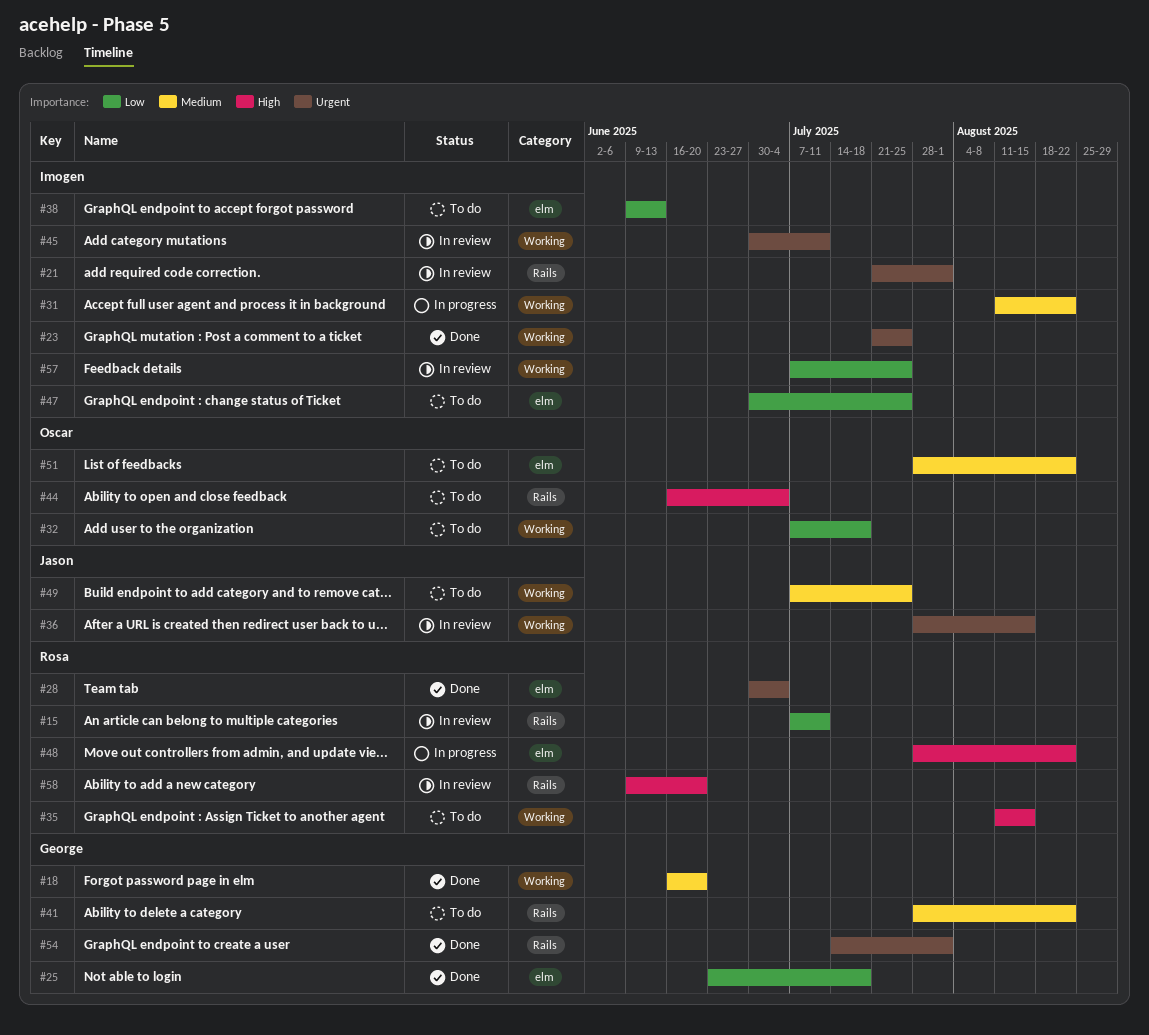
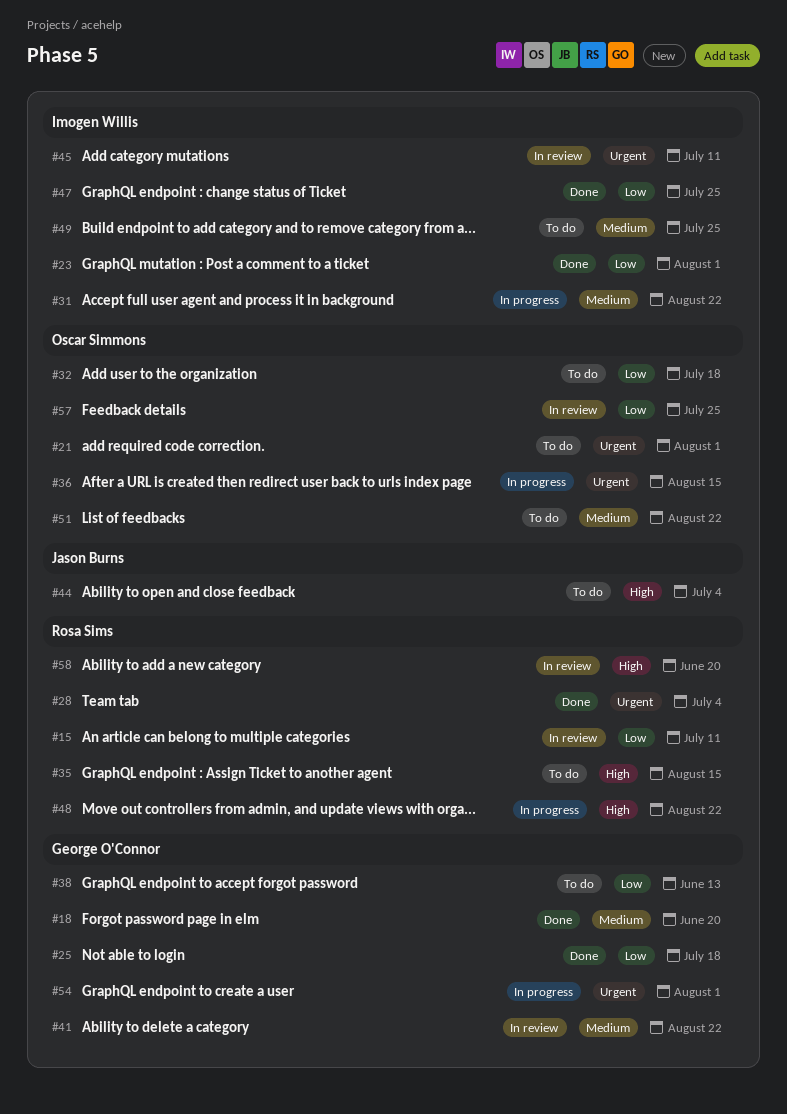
#21, status: In review -> To do
#21, owner: Imogen Willis -> Oscar Simmons
#23, priority: Urgent -> Low
#23, due: Jul 25 -> Aug 1
#36, status: In review -> In progress
#36, owner: Jason Burns -> Oscar Simmons
#38, owner: Imogen Willis -> George O'Connor
#41, status: To do -> In review
#44, owner: Oscar Simmons -> Jason Burns
#47, status: To do -> Done
#49, owner: Jason Burns -> Imogen Willis
#54, status: Done -> In progress
#57, owner: Imogen Willis -> Oscar Simmons

